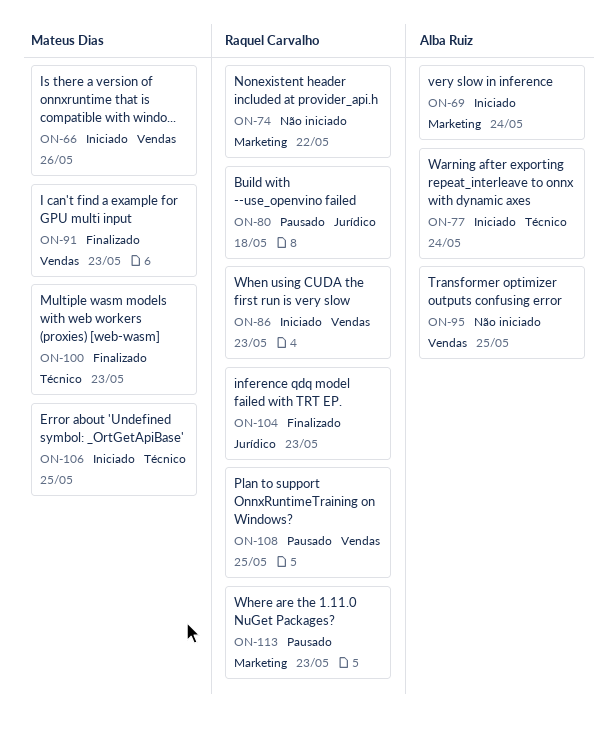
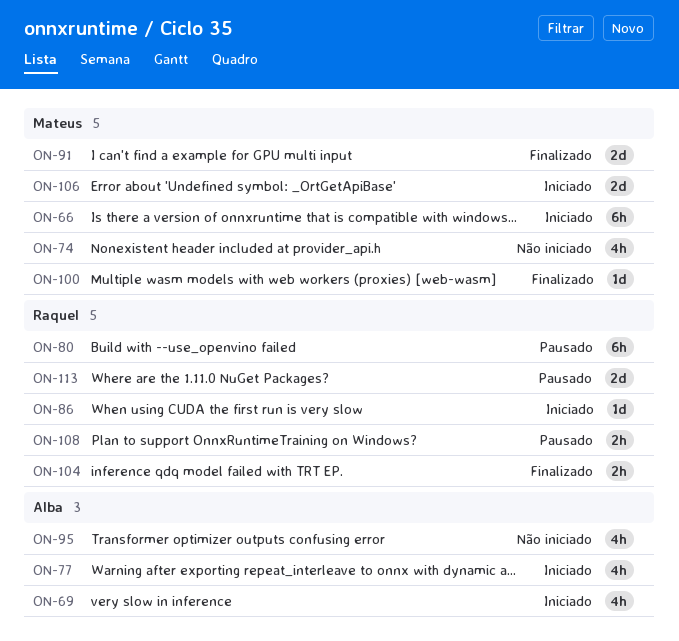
ON-74, owner: Raquel Carvalho -> Mateus Dias

